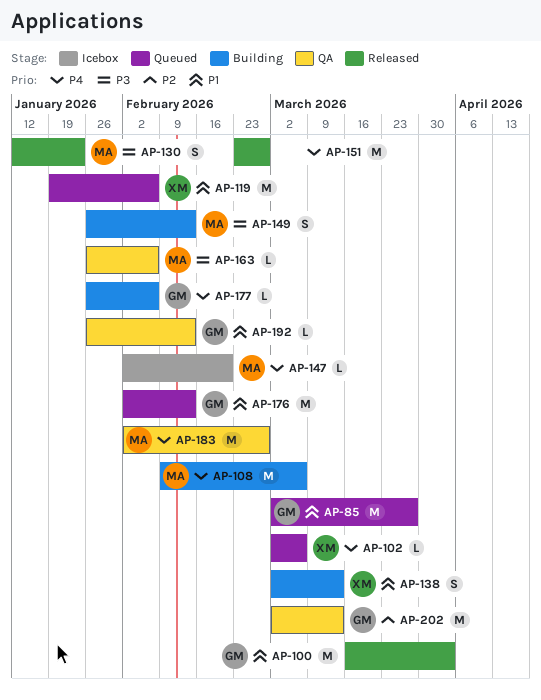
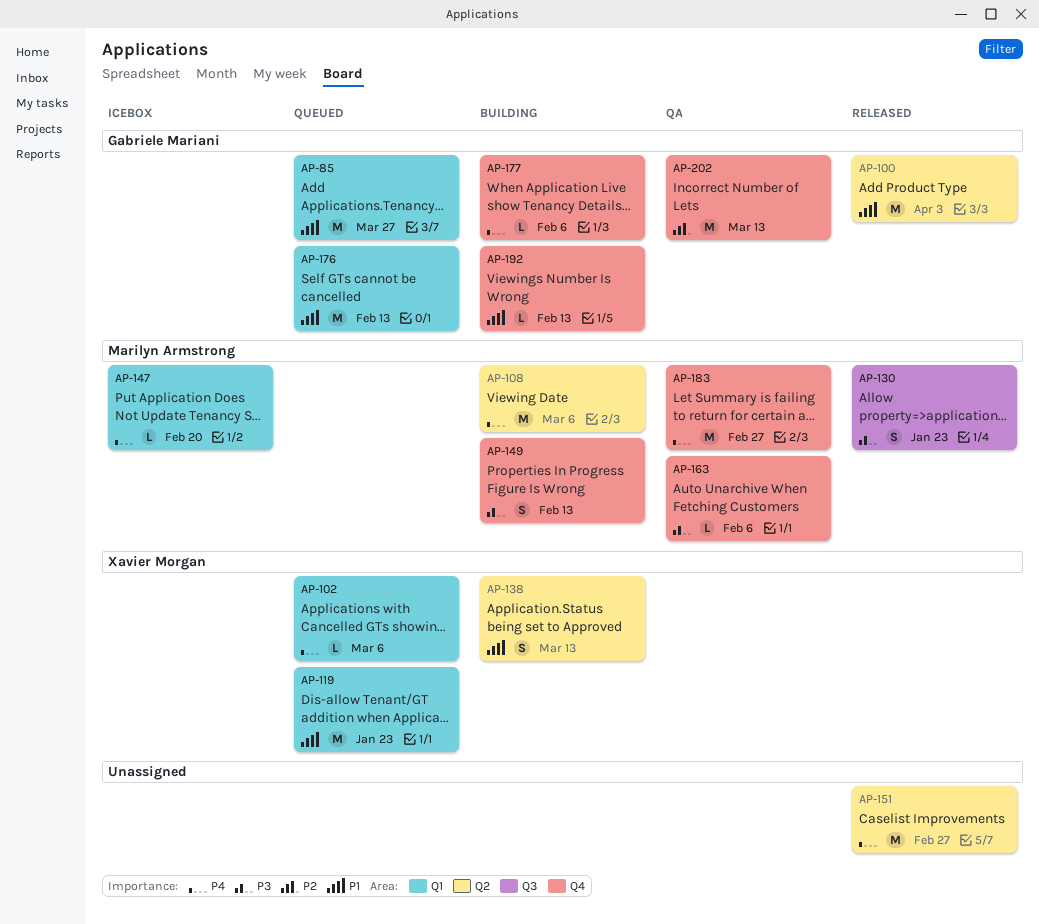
AP-119, due: Feb 6 -> Jan 23
AP-192, status: QA -> Building

